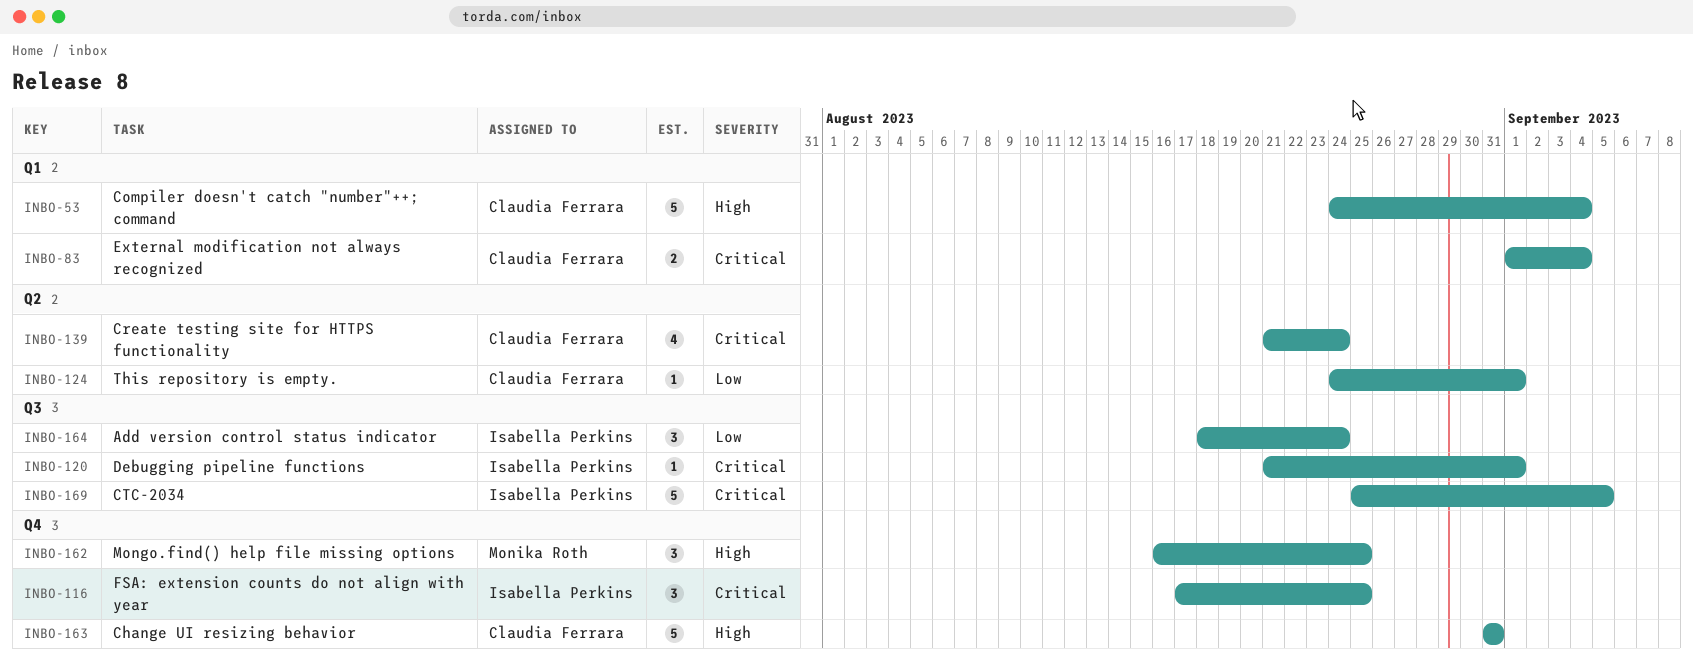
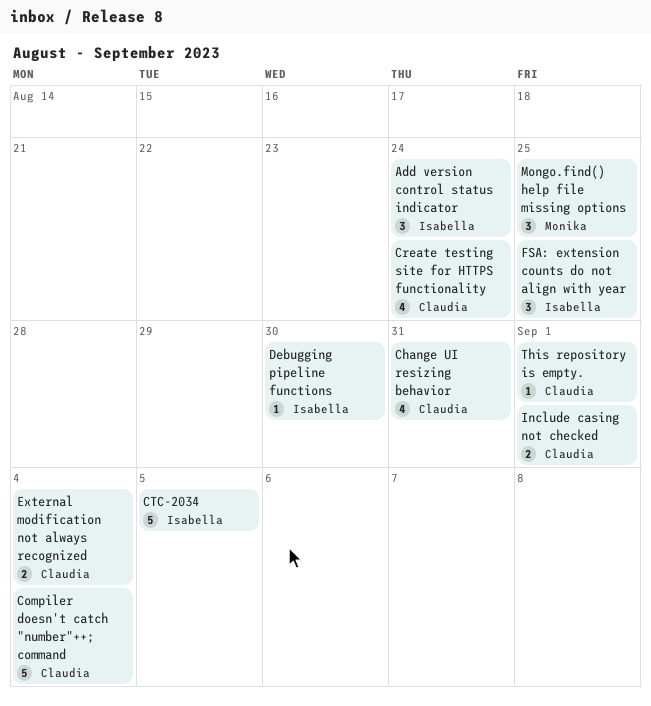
Change UI resizing behavior, estimate: 5 -> 4
Debugging pipeline functions, due: Sep 1 -> Aug 30
Include casing not checked: none -> present

